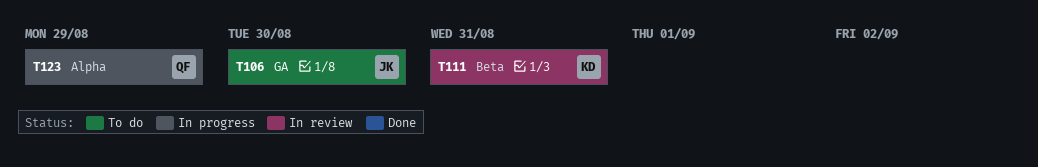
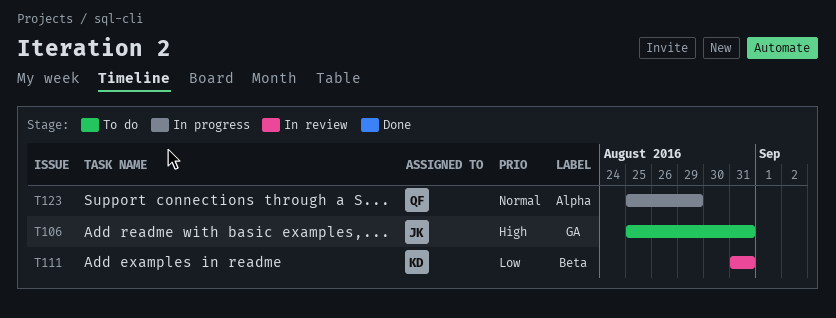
T106, due: Aug 30 -> Aug 31

